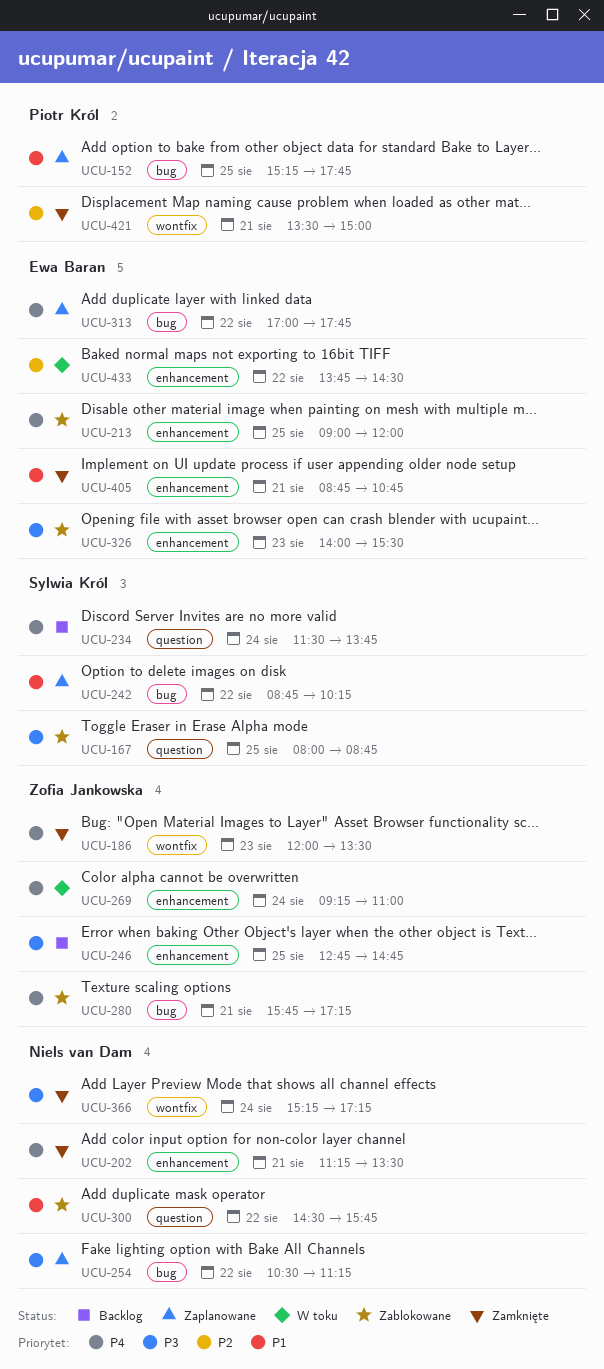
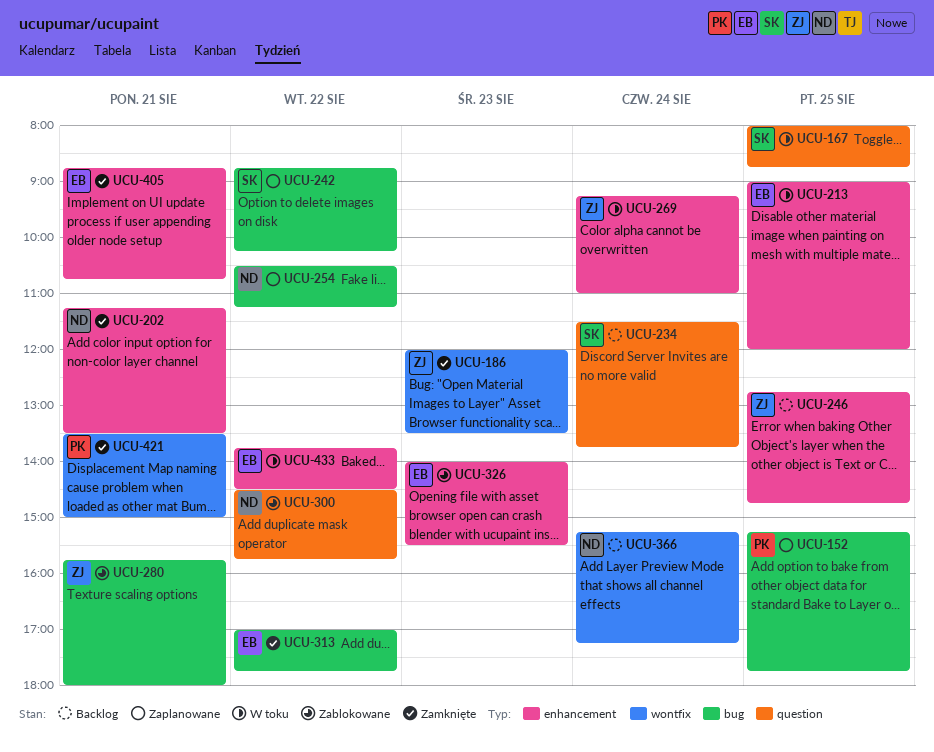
UCU-167, status: Zablokowane -> W toku
UCU-213, status: Zablokowane -> W toku
UCU-280, ends: 17:15 -> 18:00
UCU-313, status: Zaplanowane -> Zamknięte
UCU-366, status: Zamknięte -> Backlog

